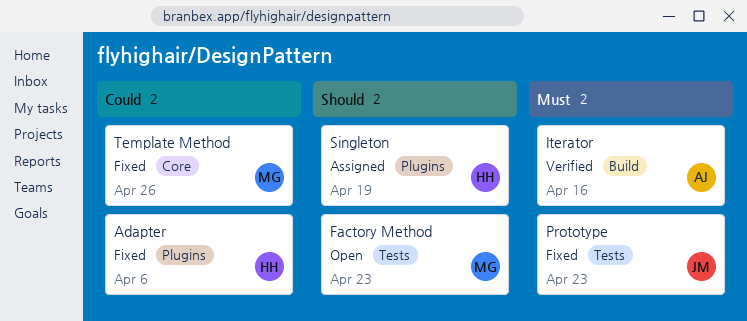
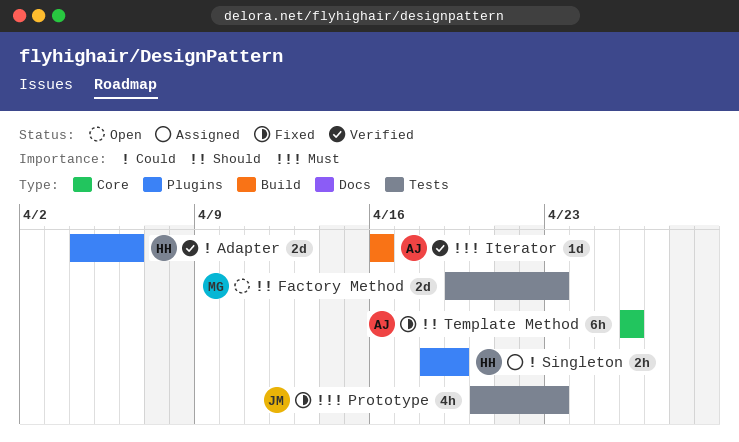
Adapter, status: Fixed -> Verified
Singleton, priority: Should -> Could
Template Method, owner: MG -> AJ
Template Method, priority: Could -> Should

